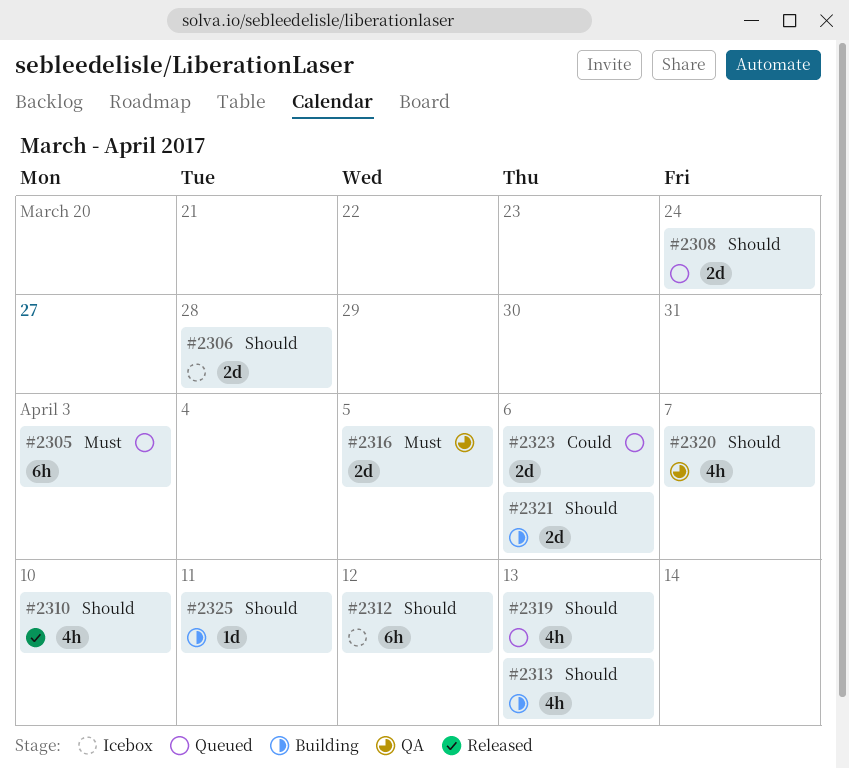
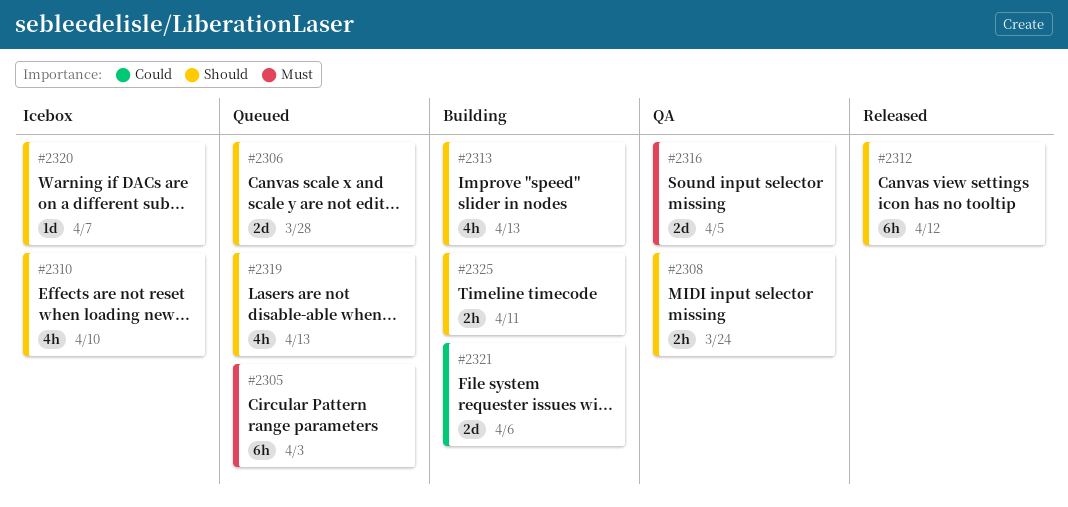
#2306, status: Icebox -> Queued
#2308, status: Queued -> QA
#2308, estimate: 2d -> 2h
#2310, status: Released -> Icebox
#2312, status: Icebox -> Released
#2320, status: QA -> Icebox
#2320, estimate: 4h -> 1d
#2321, priority: Should -> Could
#2323: present -> none
#2325, estimate: 1d -> 2h

